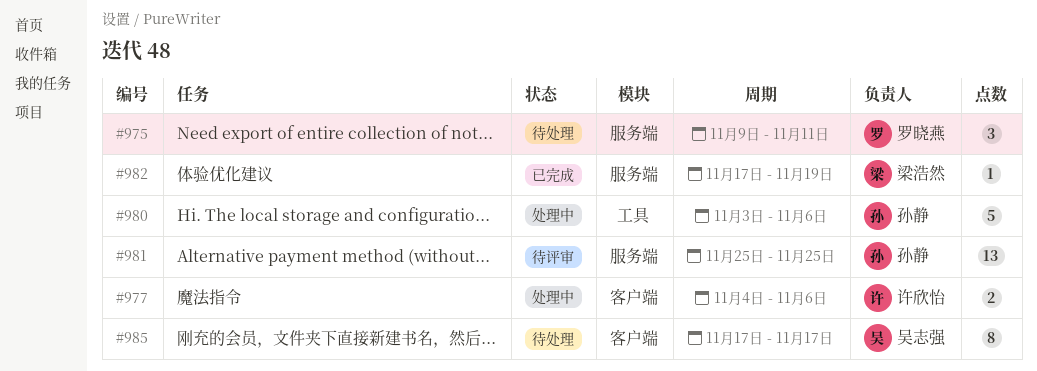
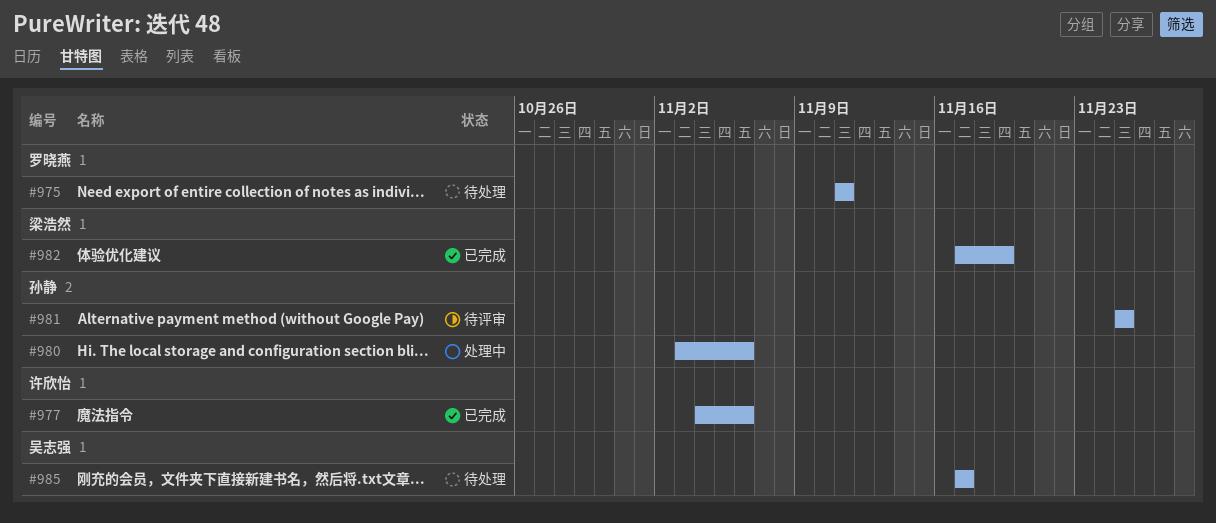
#975, start: Nov 9 -> Nov 11
#977, status: 处理中 -> 已完成

